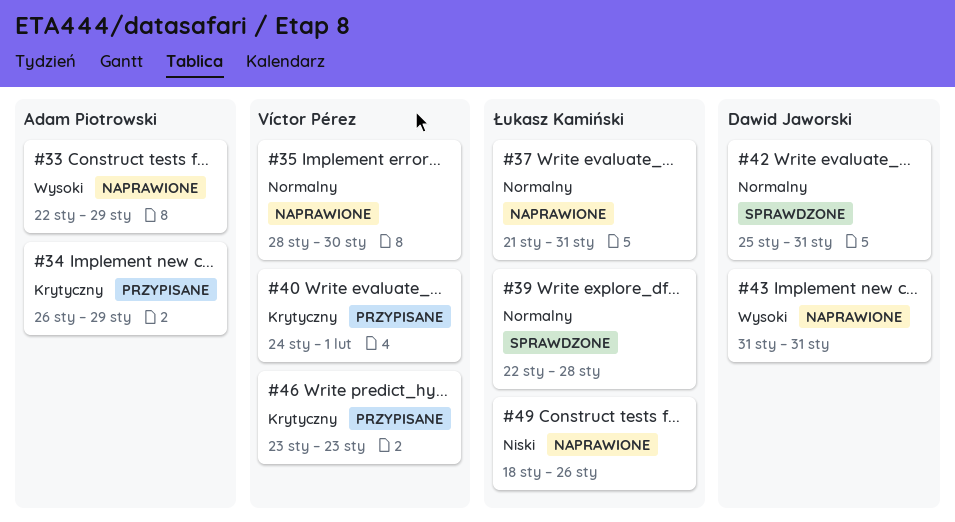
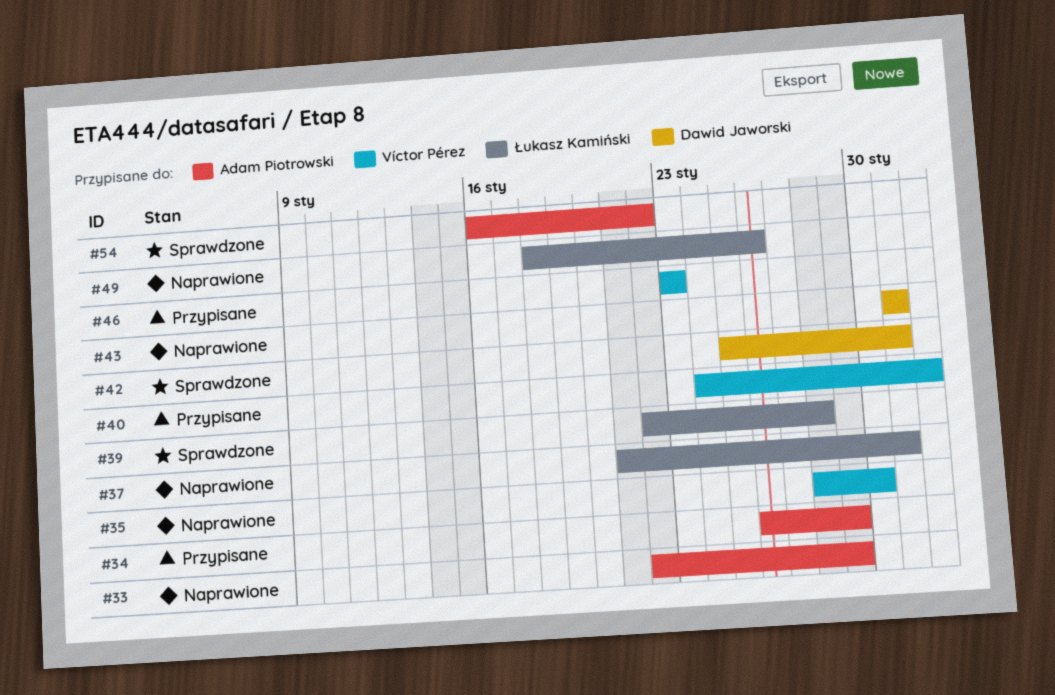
#54: none -> present

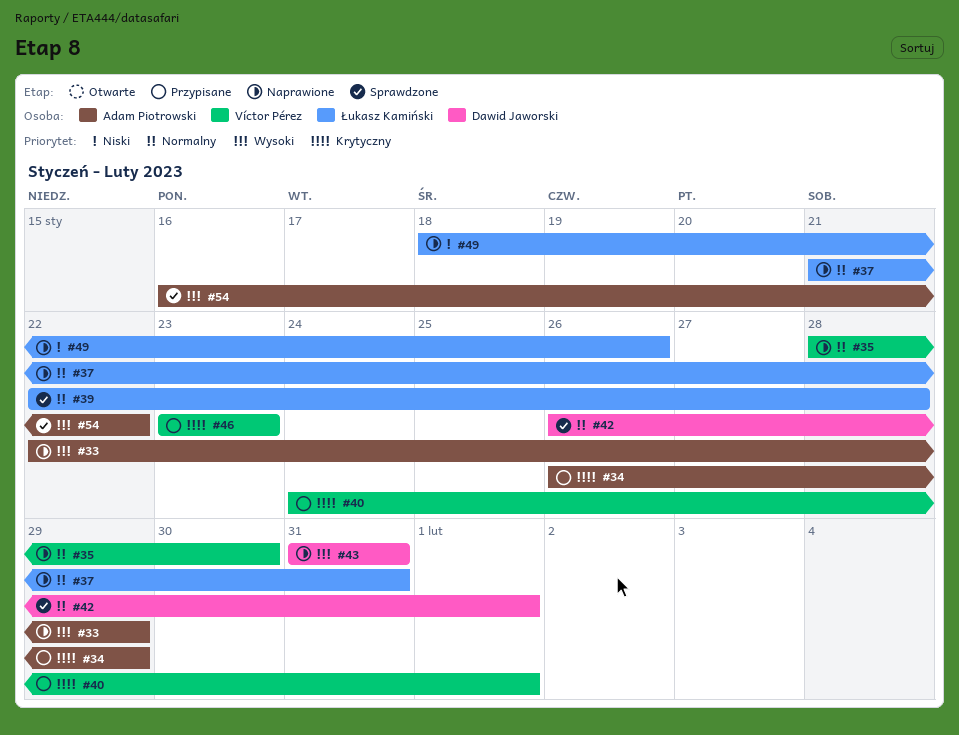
#42, start: Jan 25 -> Jan 26
#42, due: Jan 31 -> Feb 1

